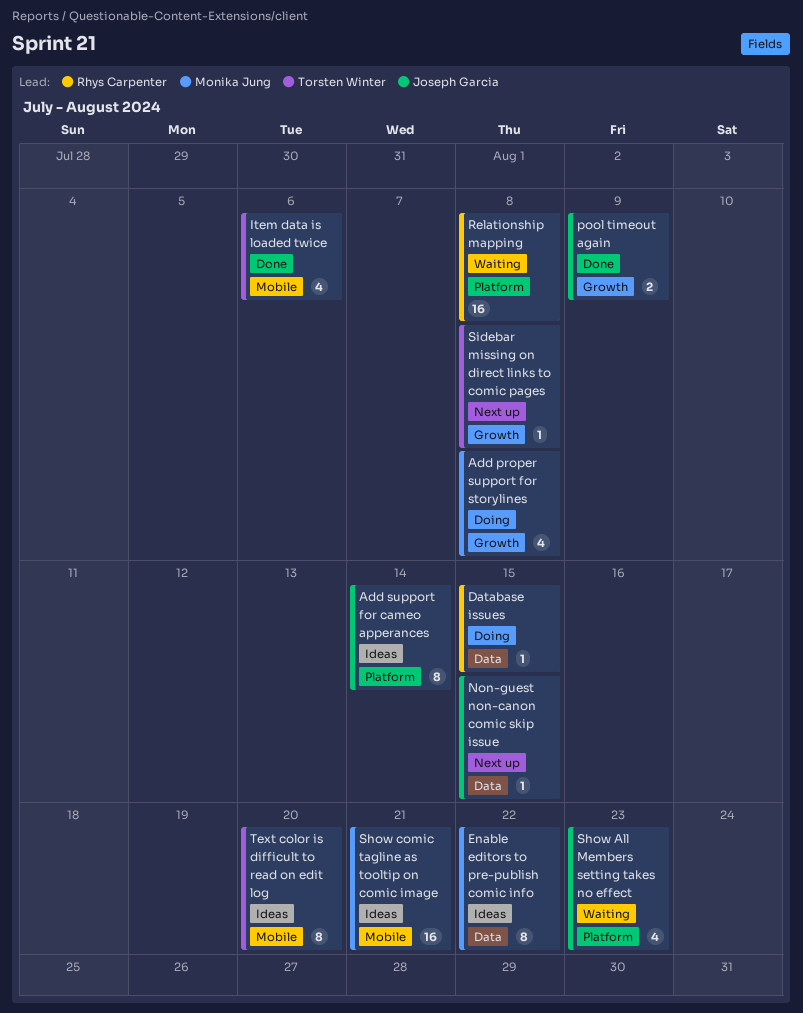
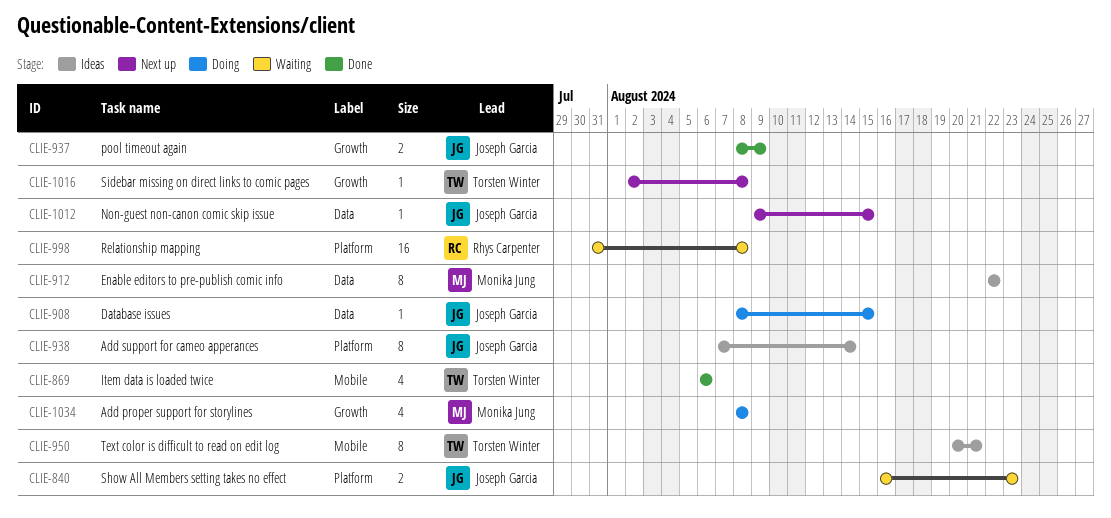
Database issues, owner: Rhys Carpenter -> Joseph Garcia
Show All Members setting takes no effect, estimate: 4 -> 2
Show comic tagline as tooltip on comic image: present -> none
Text color is difficult to read on edit log, due: Aug 20 -> Aug 21

